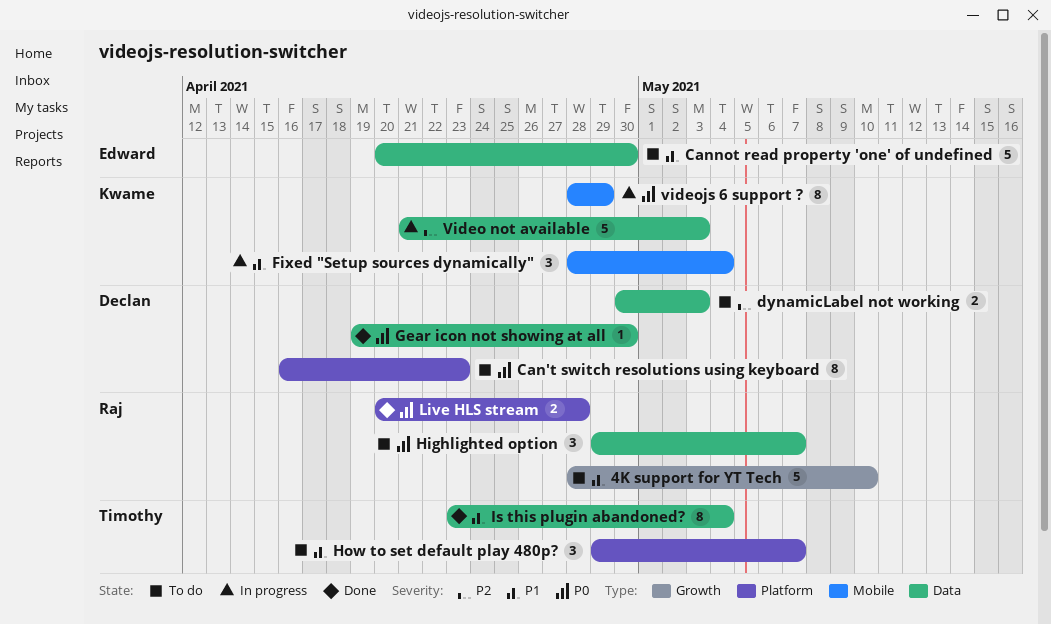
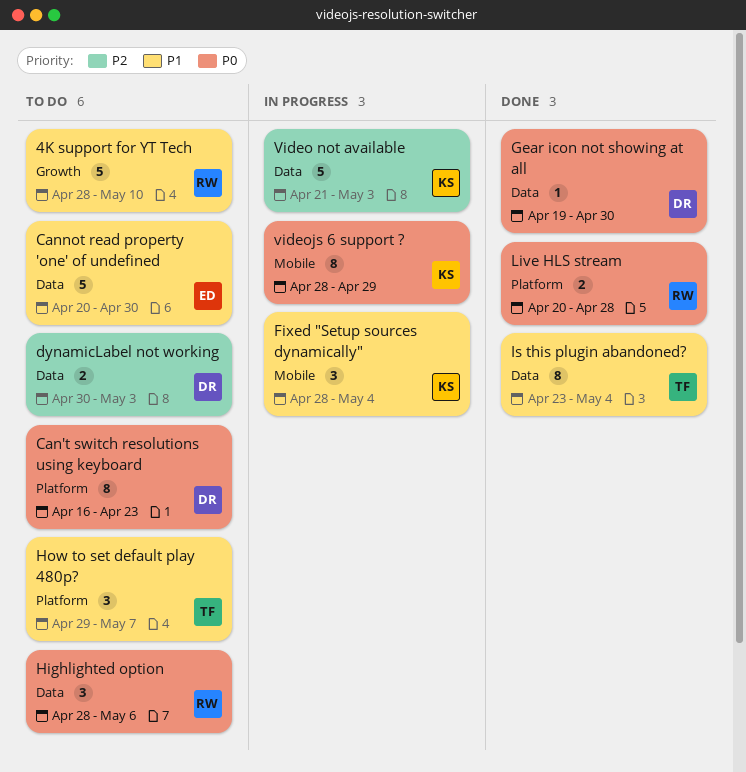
Highlighted option, start: Apr 29 -> Apr 28
Highlighted option, due: May 7 -> May 6

